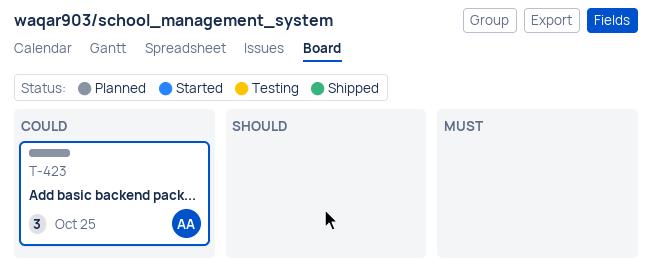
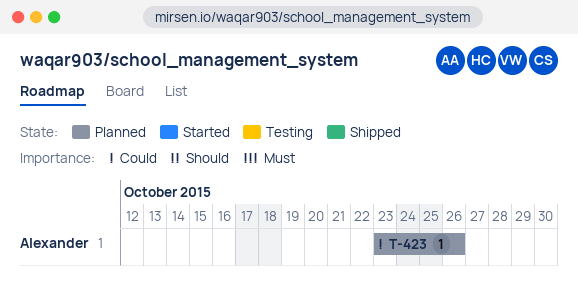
T-423, estimate: 3 -> 1
T-423, due: Oct 25 -> Oct 26

